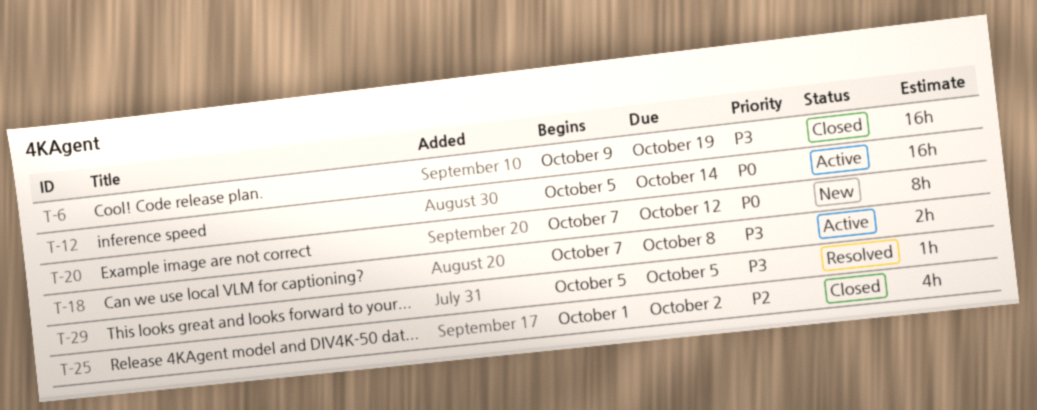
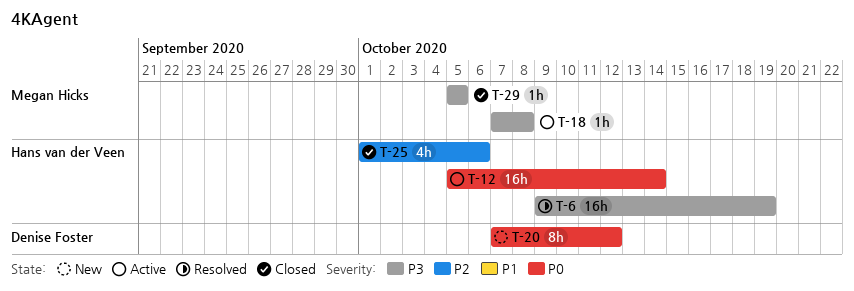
T-6, status: Closed -> Resolved
T-18, estimate: 2h -> 1h
T-25, due: Oct 2 -> Oct 6
T-29, status: Resolved -> Closed

